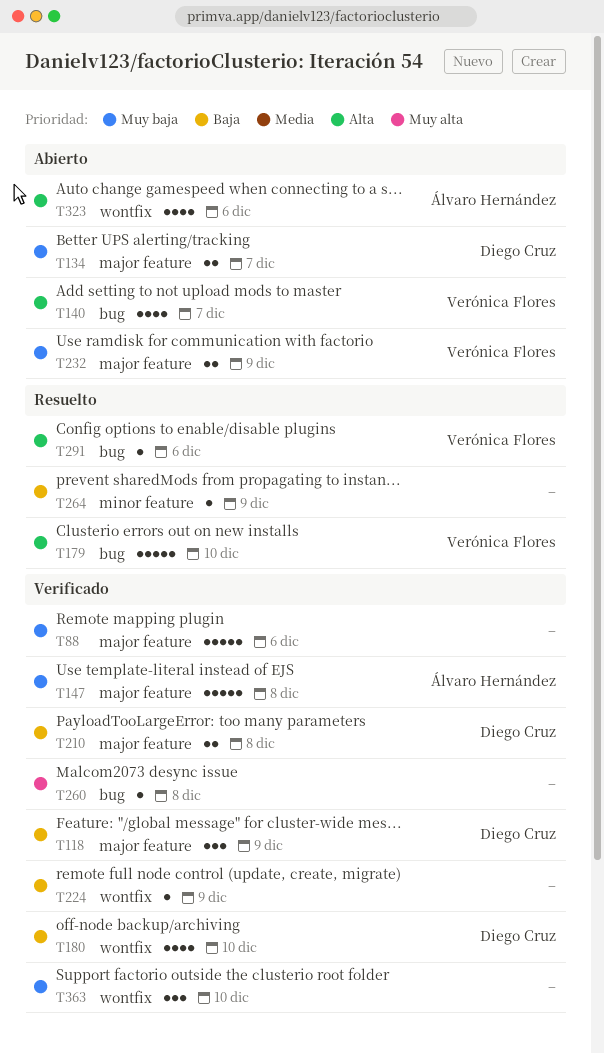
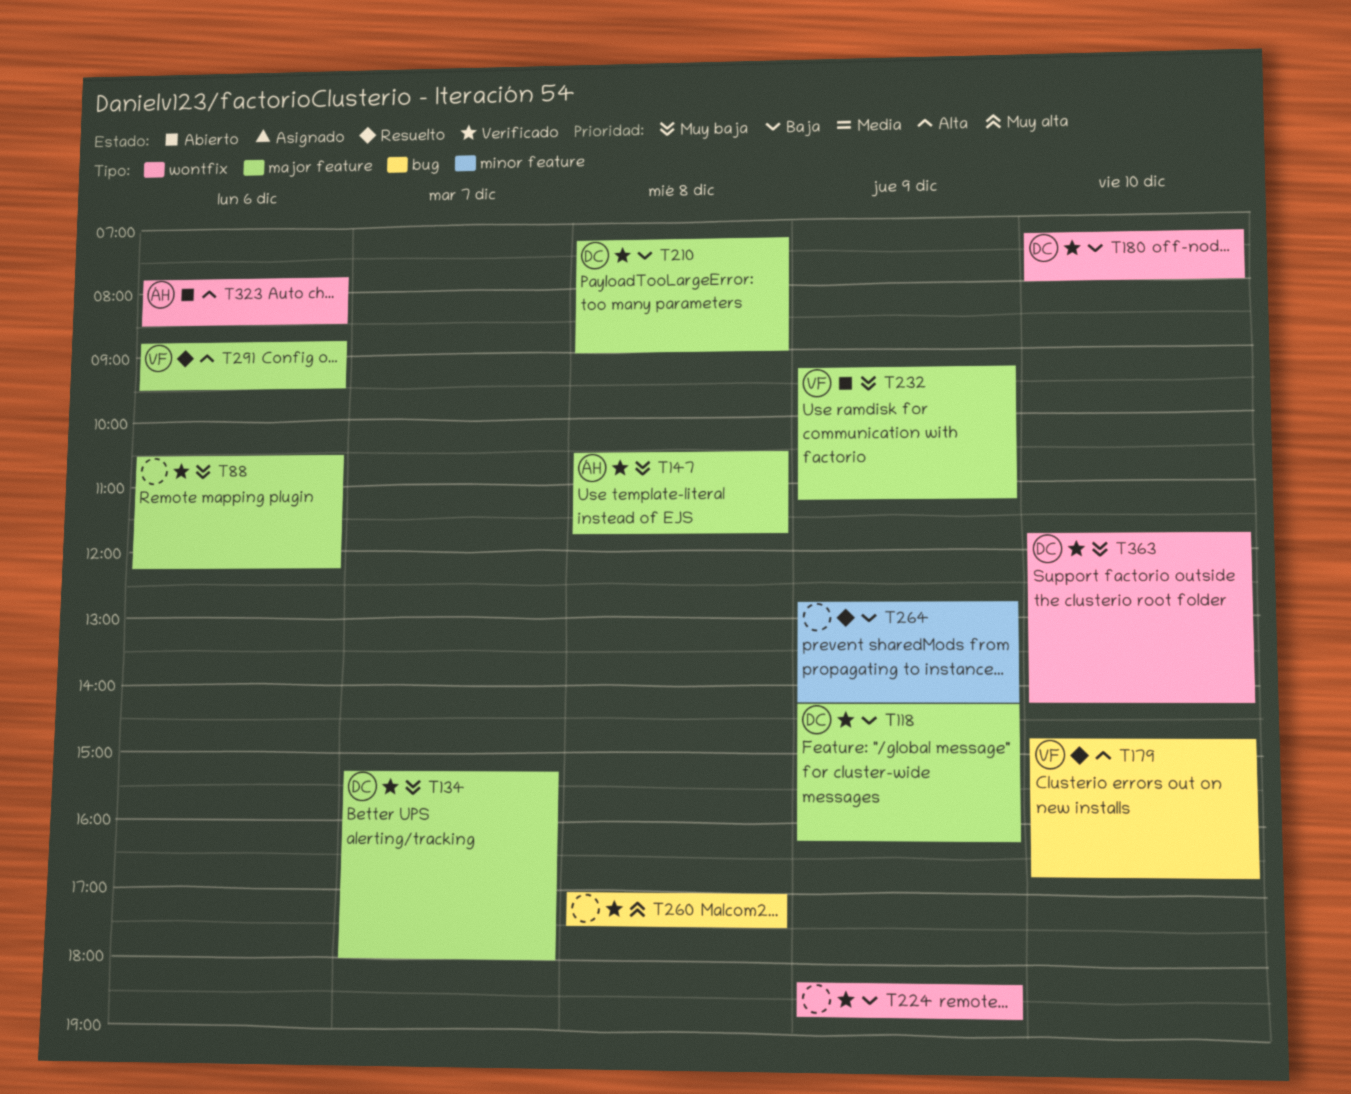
T134, status: Abierto -> Verificado
T140: present -> none
T291, label: bug -> major feature
T363, owner: none -> Diego Cruz

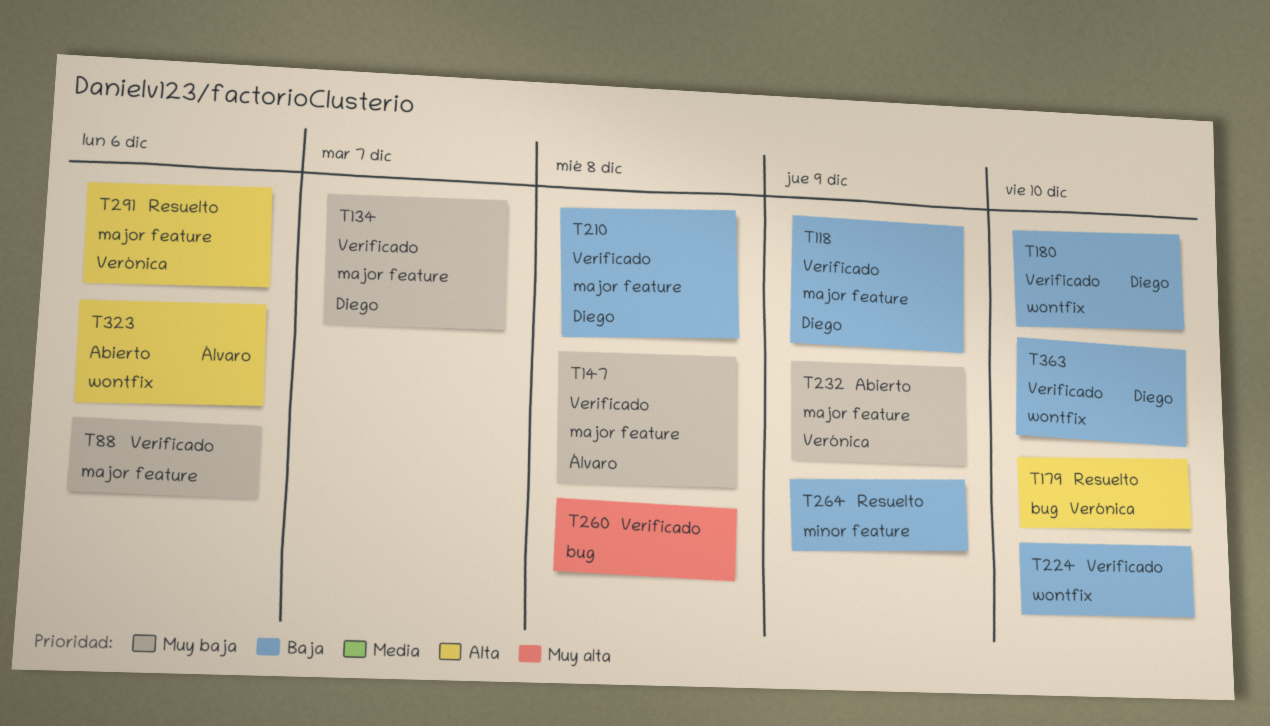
T224, day: Dec 9 -> Dec 10
T363, priority: Muy baja -> Baja

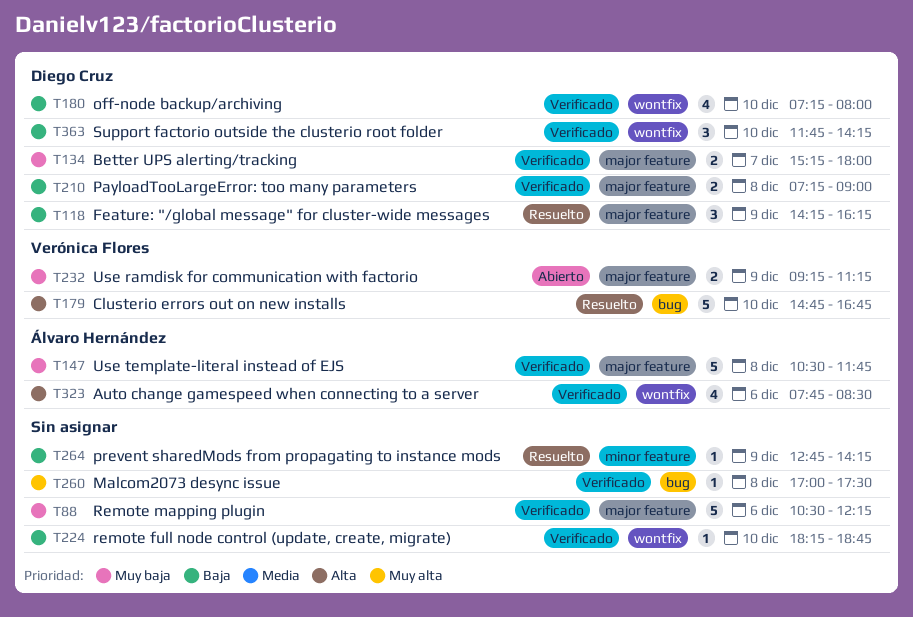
T118, status: Verificado -> Resuelto
T291: present -> none
T323, status: Abierto -> Verificado

